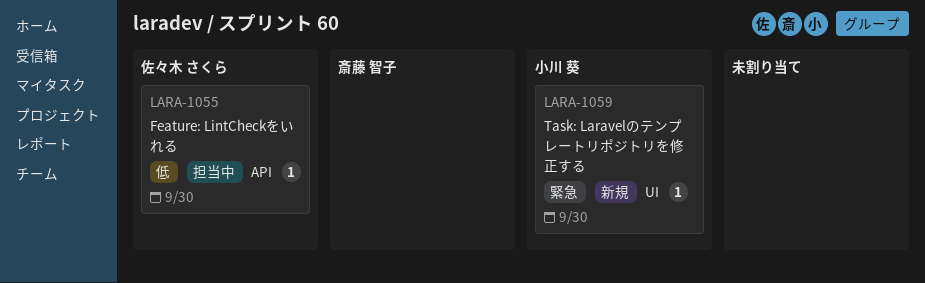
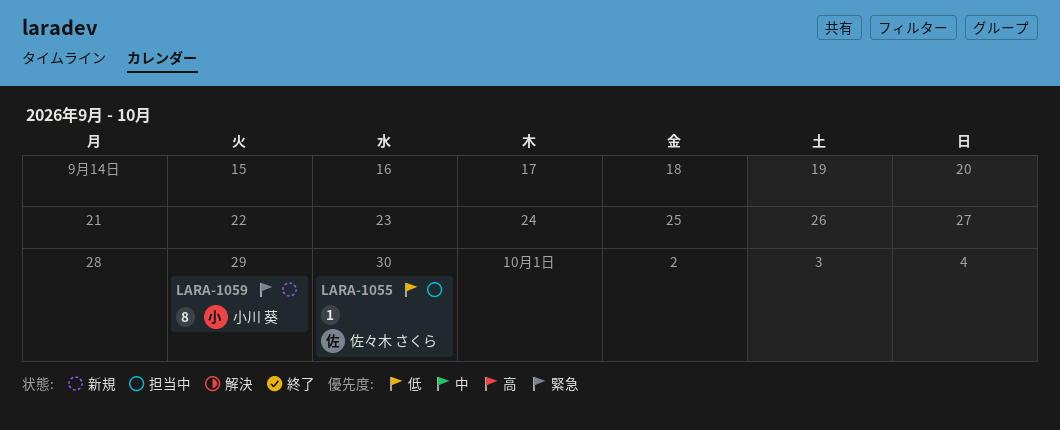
LARA-1059, estimate: 1 -> 8
LARA-1059, due: Sep 30 -> Sep 29

